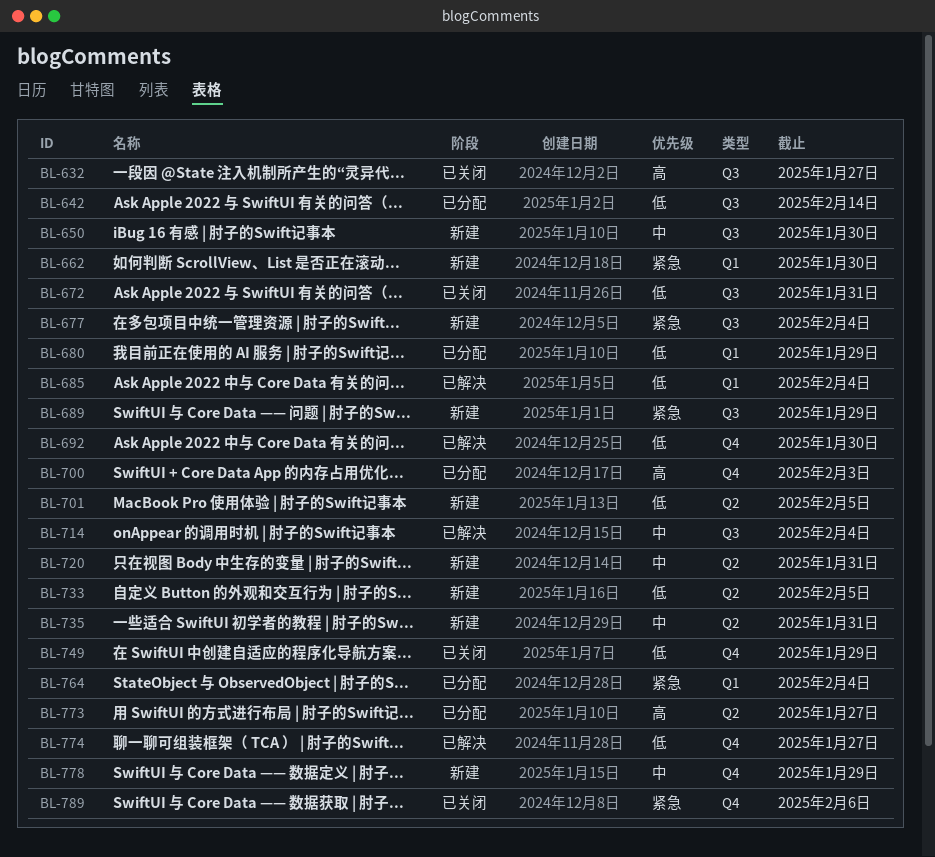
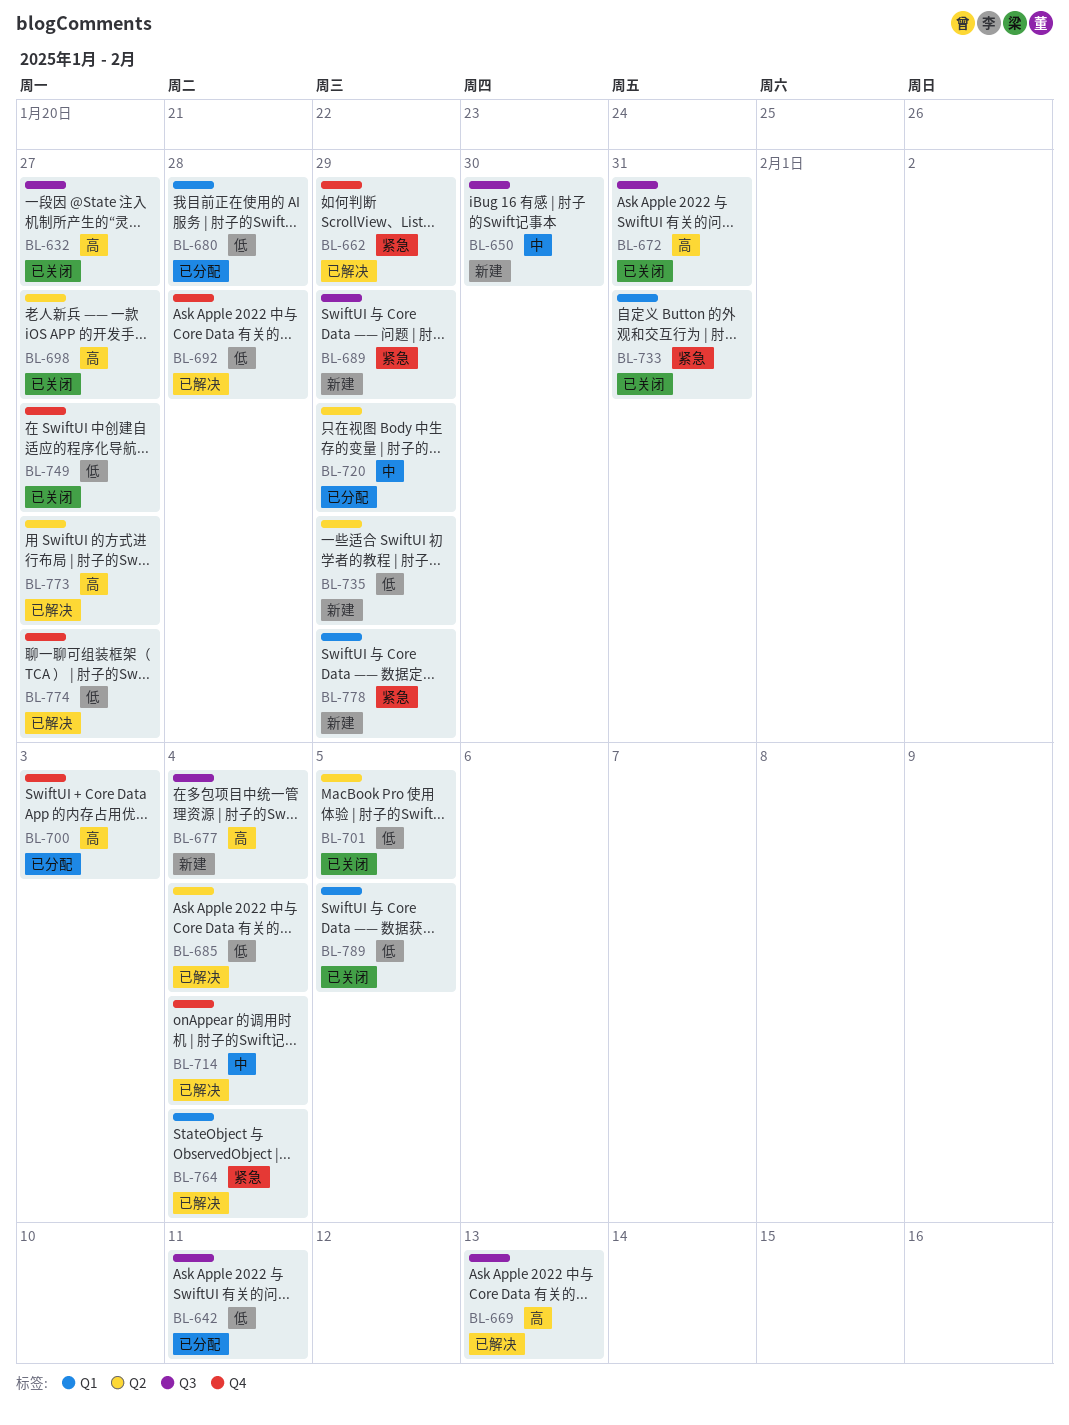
BL-642, due: Feb 14 -> Feb 11
BL-662, status: 新建 -> 已解决
BL-662, label: Q1 -> Q4
BL-662, due: Jan 30 -> Jan 29
BL-669: none -> present
BL-672, priority: 低 -> 高
BL-677, priority: 紧急 -> 高
BL-680, due: Jan 29 -> Jan 28
BL-685, label: Q1 -> Q2
BL-692, due: Jan 30 -> Jan 28
BL-698: none -> present
BL-701, status: 新建 -> 已关闭
BL-714, label: Q3 -> Q4
BL-720, status: 新建 -> 已分配
BL-720, due: Jan 31 -> Jan 29
BL-733, status: 新建 -> 已关闭
BL-733, priority: 低 -> 紧急
BL-733, label: Q2 -> Q1
BL-733, due: Feb 5 -> Jan 31
BL-735, priority: 中 -> 低
BL-735, due: Jan 31 -> Jan 29
BL-749, due: Jan 29 -> Jan 27
BL-764, status: 已分配 -> 已解决
BL-773, status: 已分配 -> 已解决
BL-778, priority: 中 -> 紧急
BL-778, label: Q4 -> Q1
BL-789, priority: 紧急 -> 低
BL-789, label: Q4 -> Q1
BL-789, due: Feb 6 -> Feb 5

